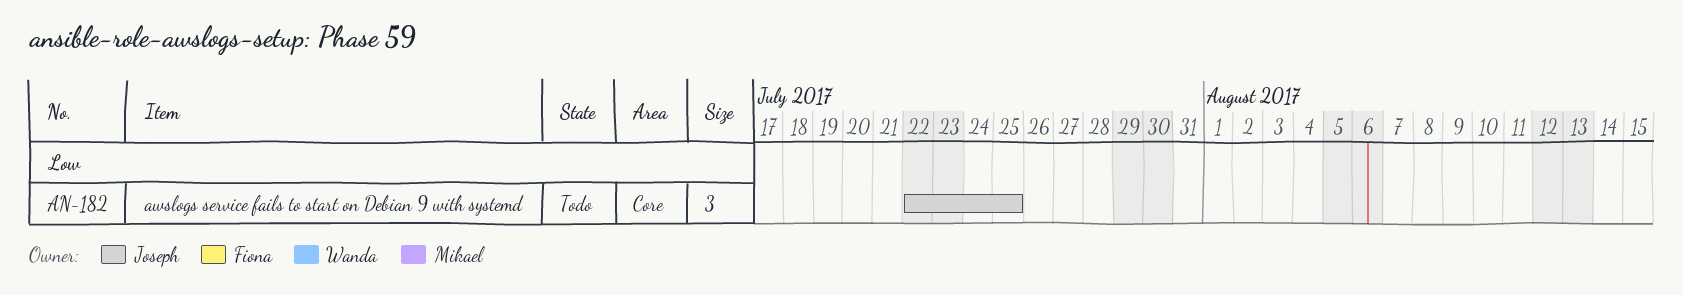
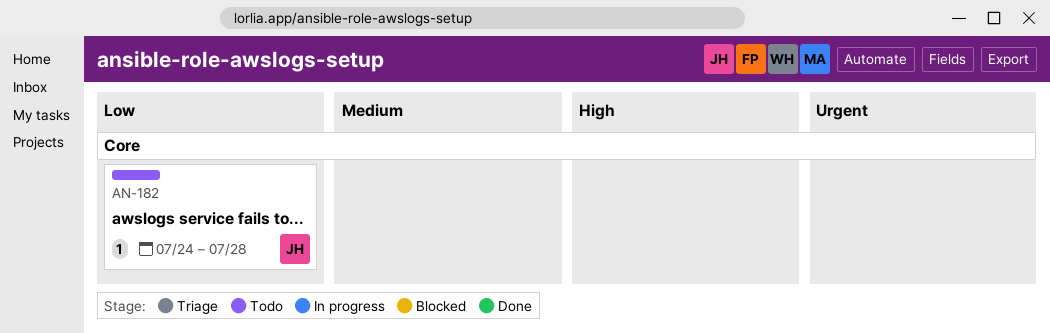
AN-182, estimate: 3 -> 1
AN-182, start: Jul 22 -> Jul 24
AN-182, due: Jul 25 -> Jul 28

